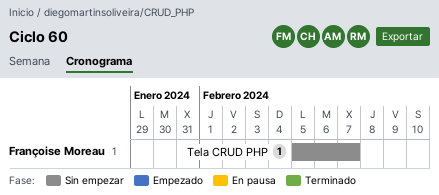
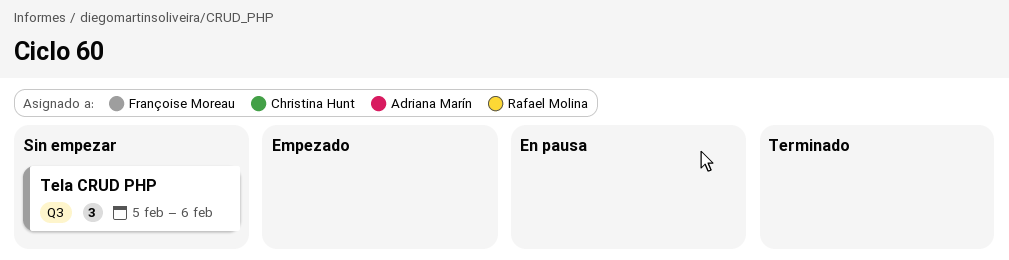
Tela CRUD PHP, estimate: 1 -> 3
Tela CRUD PHP, due: Feb 7 -> Feb 6

